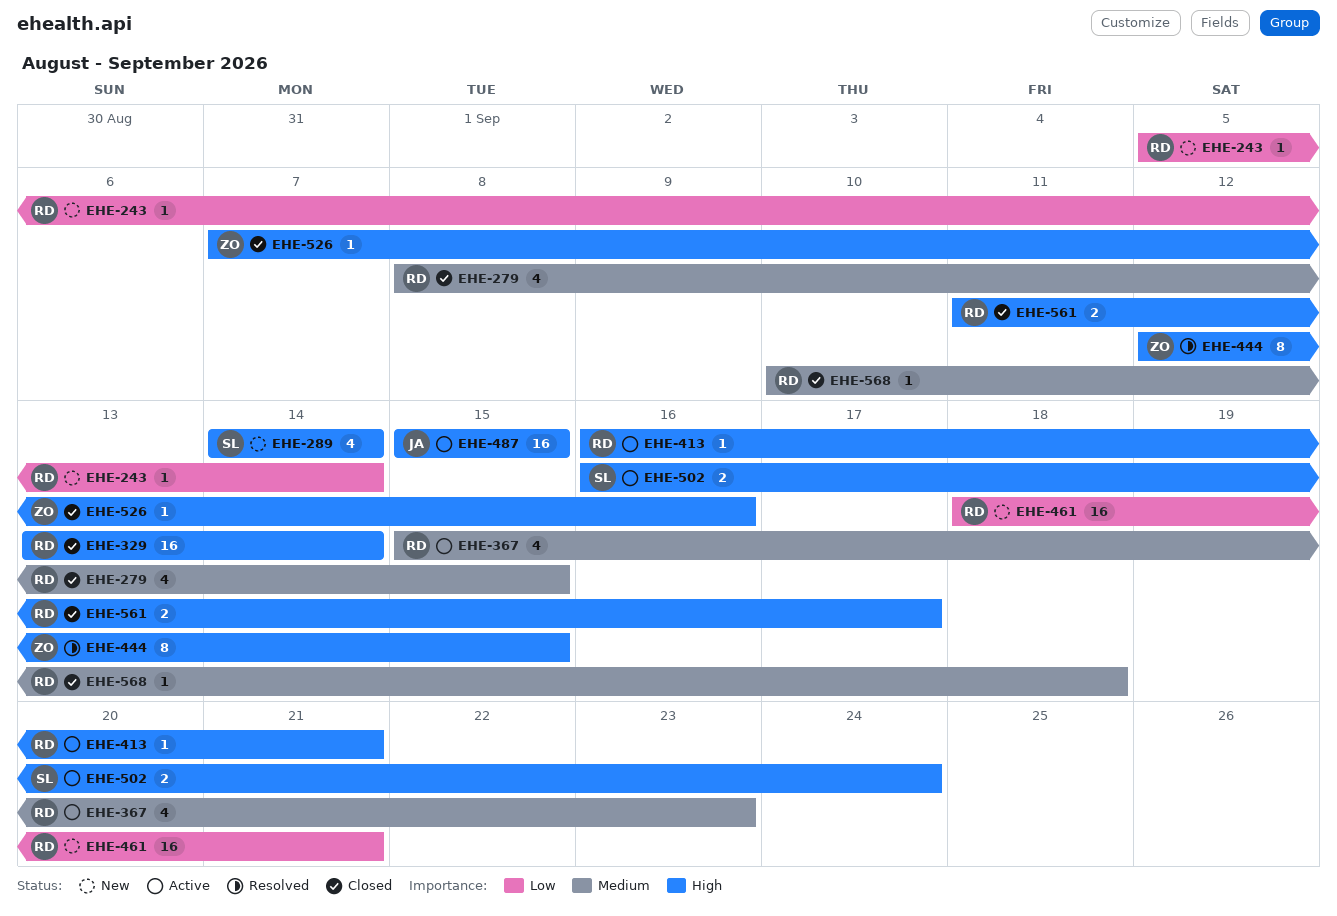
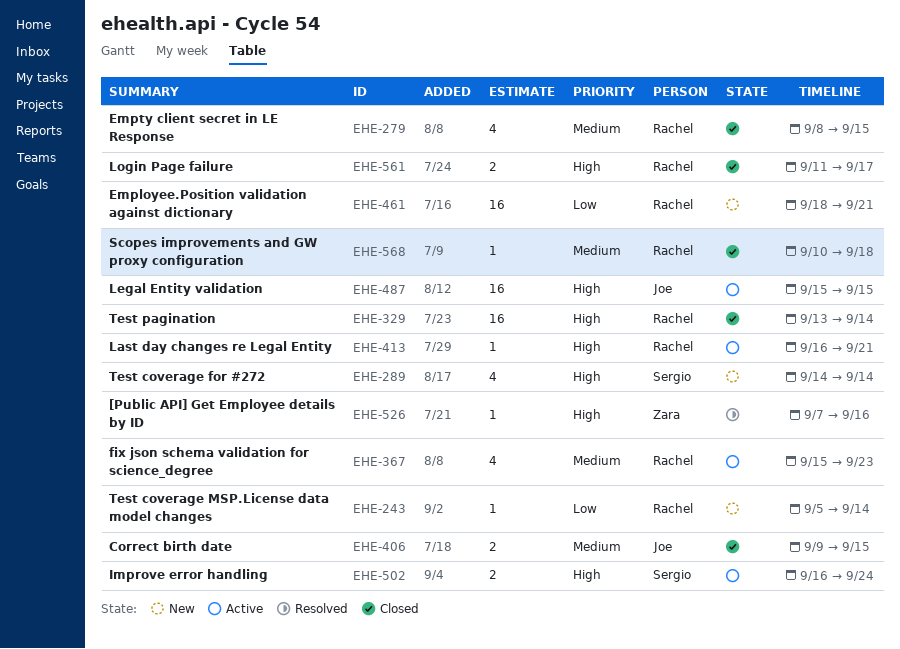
EHE-406: none -> present
EHE-444: present -> none
EHE-526, status: Closed -> Resolved

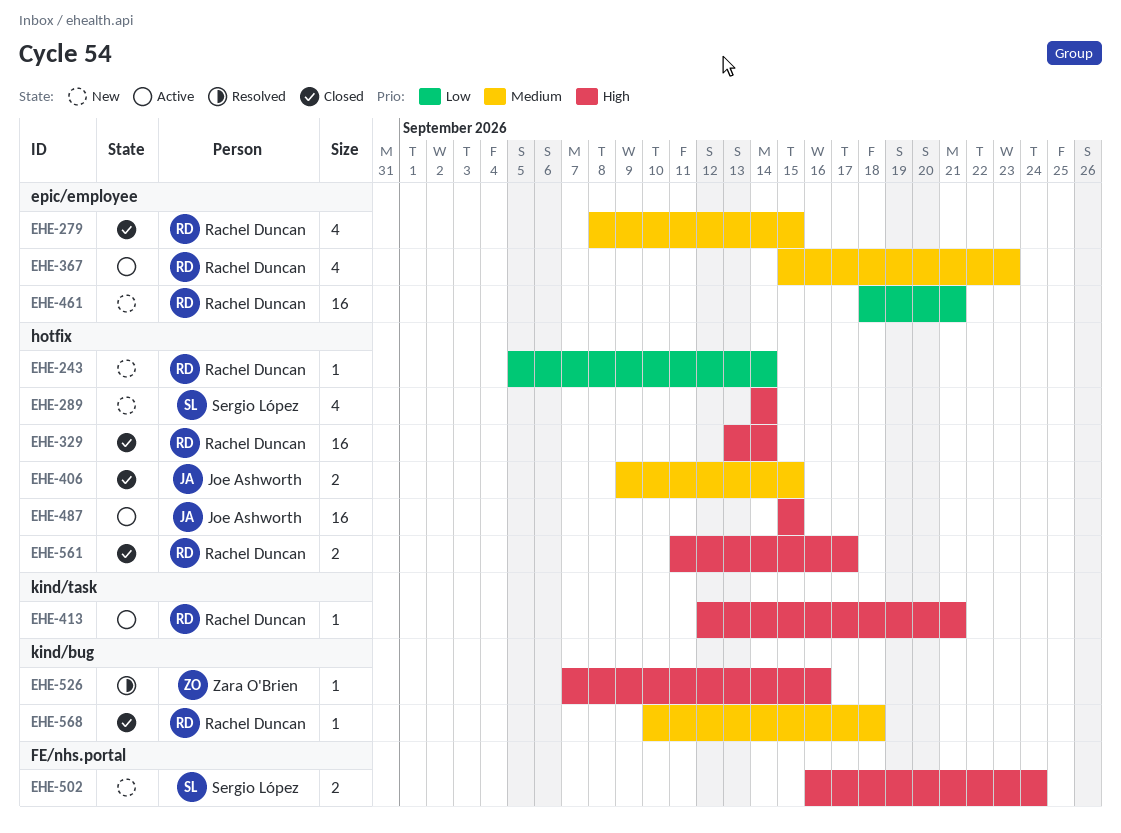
EHE-413, start: Sep 16 -> Sep 12
EHE-502, status: Active -> New

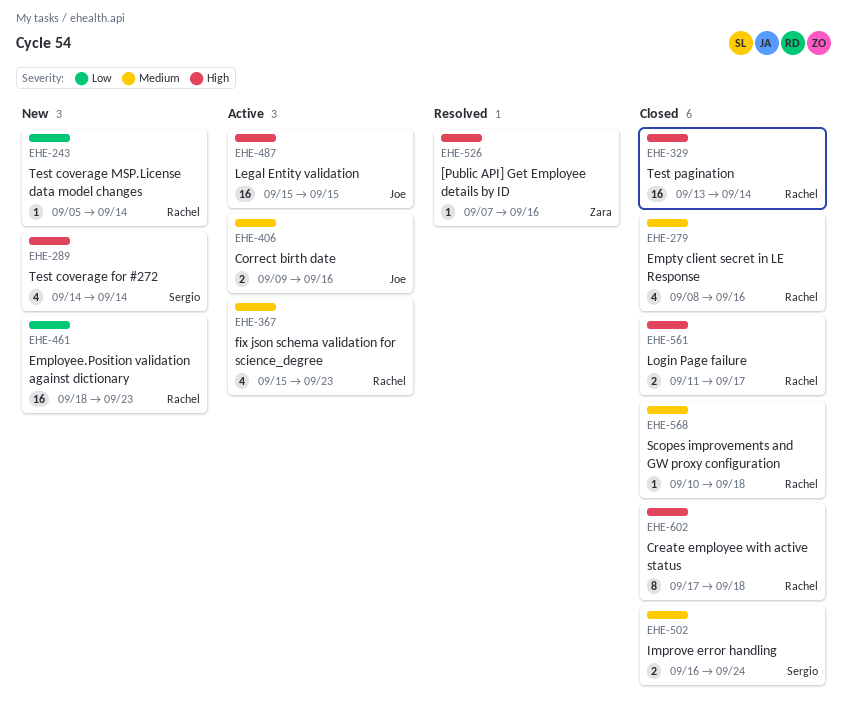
EHE-279, due: Sep 15 -> Sep 16
EHE-406, status: Closed -> Active
EHE-406, due: Sep 15 -> Sep 16
EHE-413: present -> none
EHE-461, due: Sep 21 -> Sep 23
EHE-502, status: New -> Closed
EHE-502, priority: High -> Medium
EHE-602: none -> present

